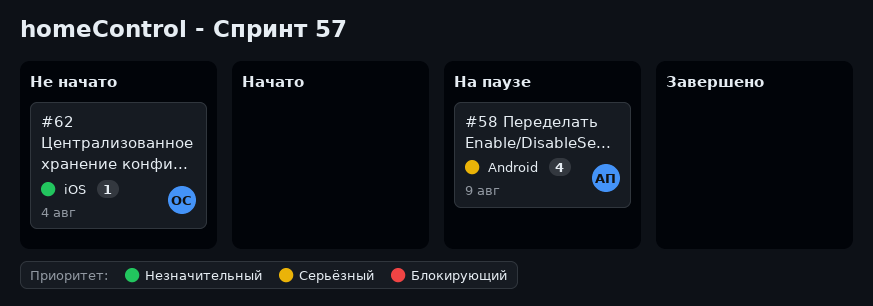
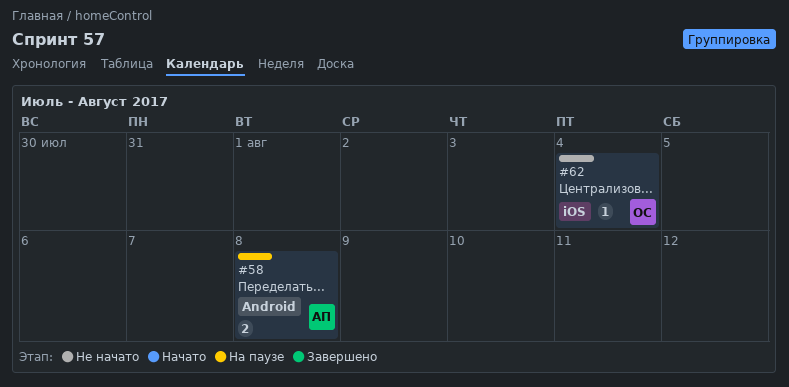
#58, estimate: 4 -> 2
#58, due: Aug 9 -> Aug 8

